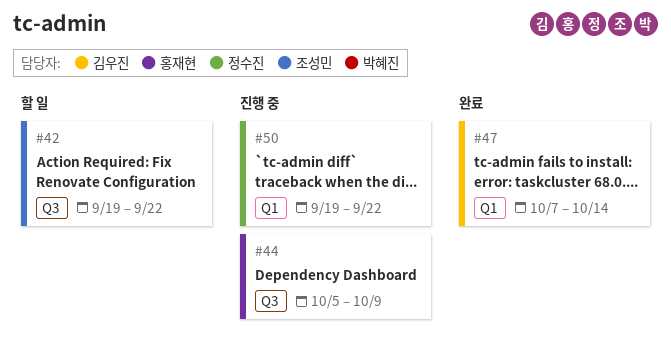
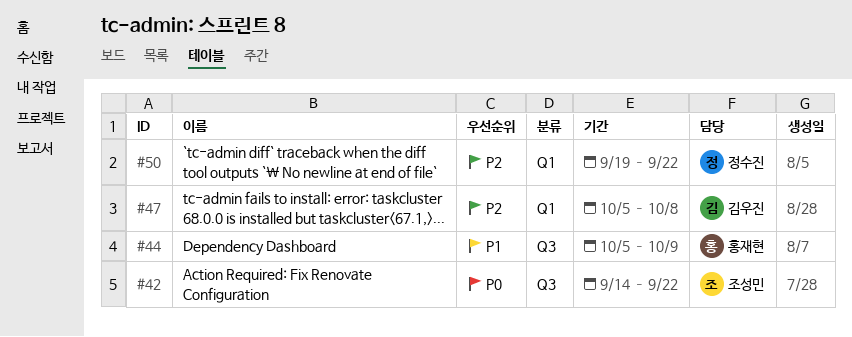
#42, start: Sep 19 -> Sep 14
#47, start: Oct 7 -> Oct 5
#47, due: Oct 14 -> Oct 8

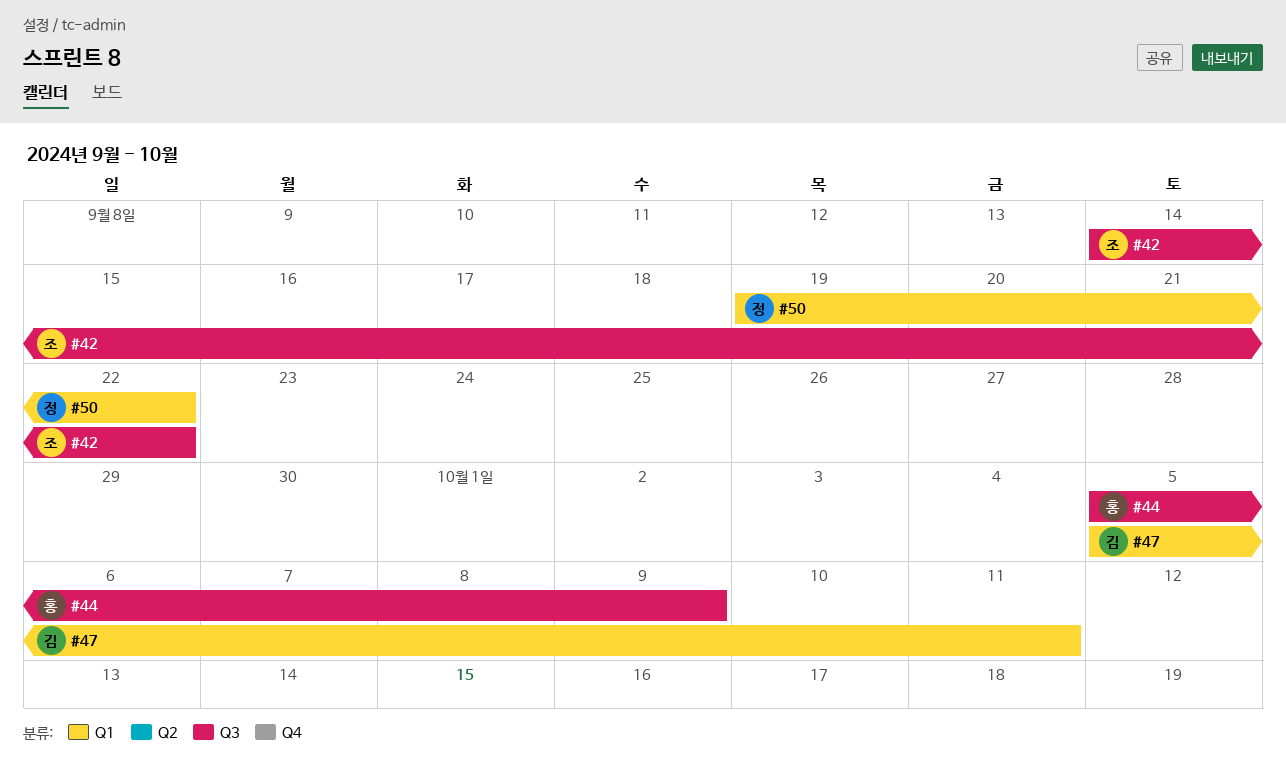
#47, due: Oct 8 -> Oct 11

